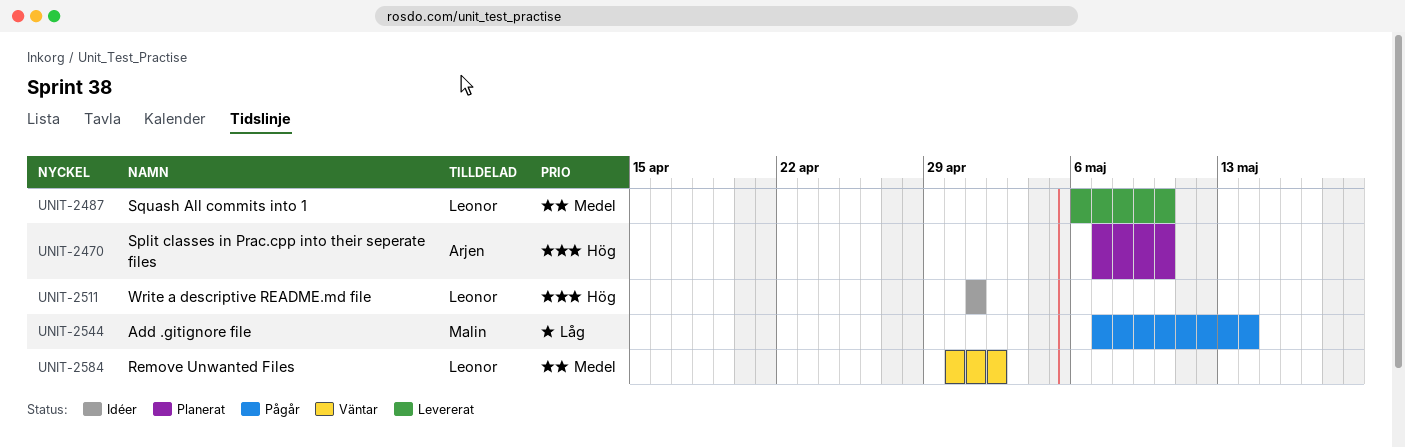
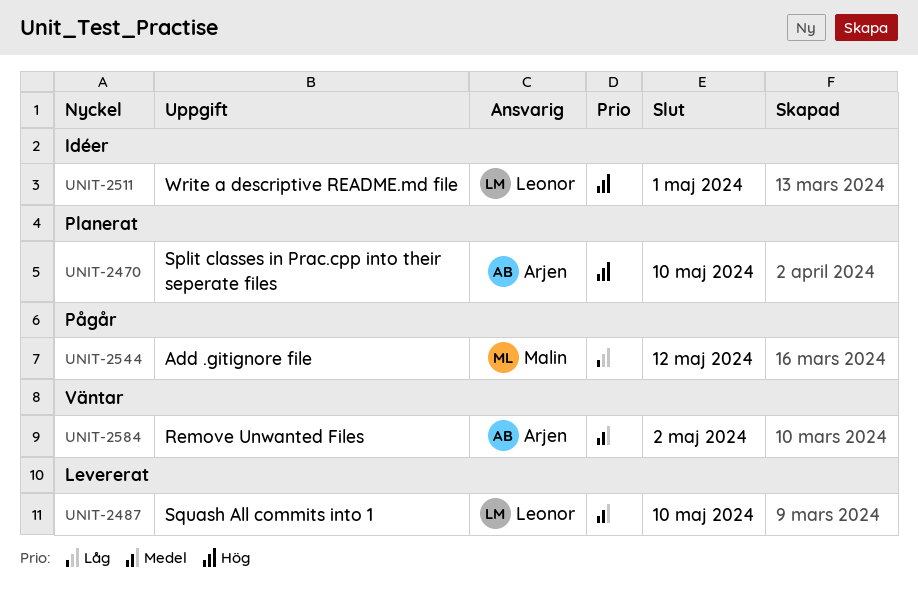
UNIT-2544, due: May 14 -> May 12
UNIT-2584, owner: Leonor -> Arjen

